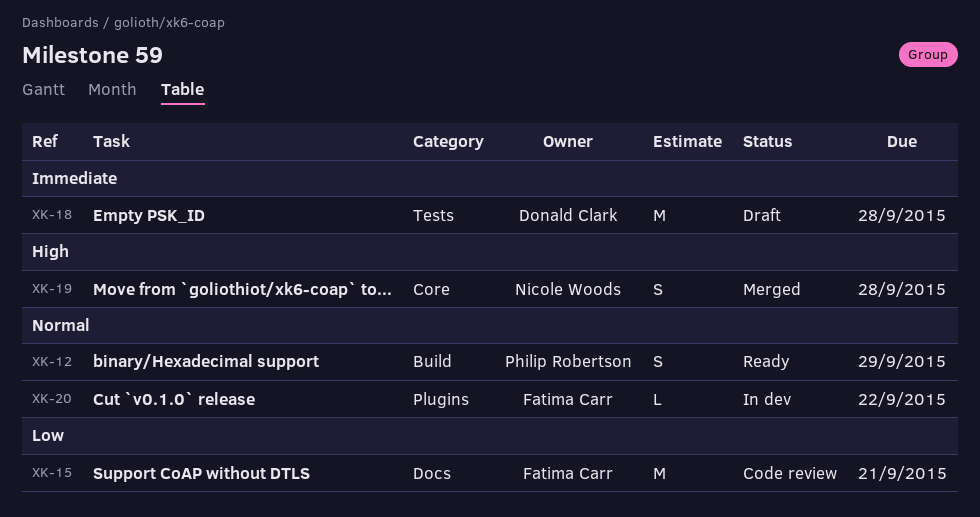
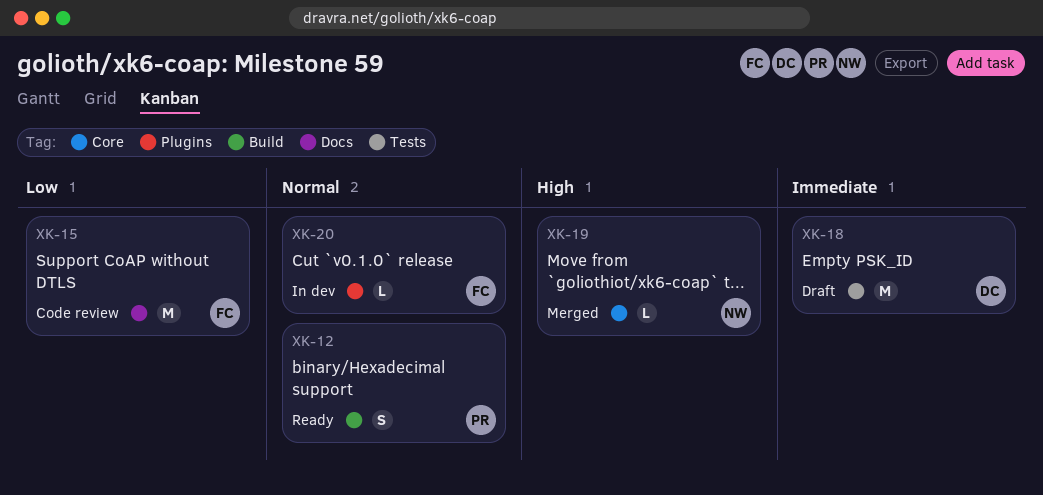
XK-19, estimate: S -> L

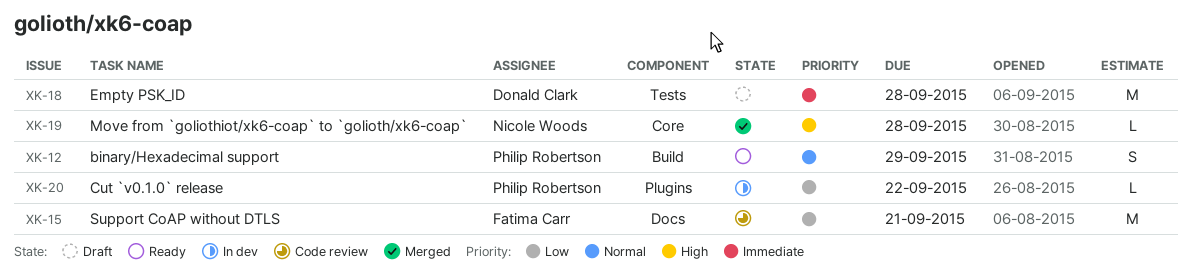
XK-20, owner: Fatima Carr -> Philip Robertson
XK-20, priority: Normal -> Low

